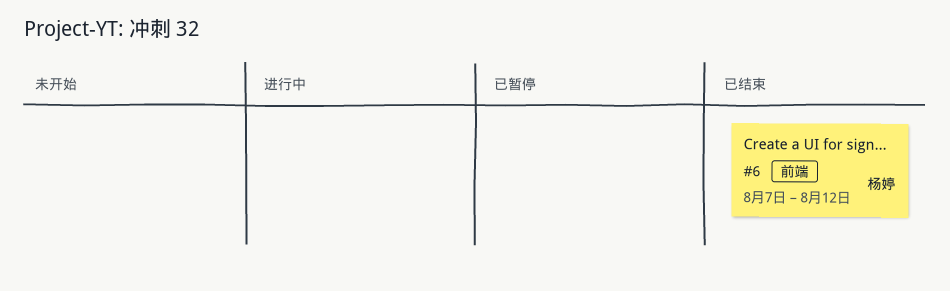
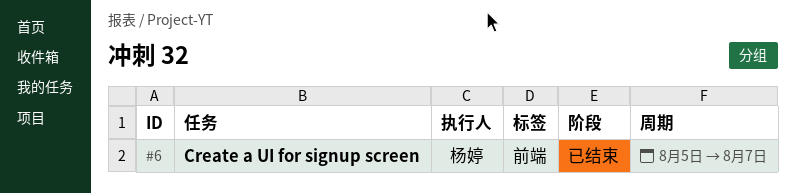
#6, start: Aug 7 -> Aug 5
#6, due: Aug 12 -> Aug 7

